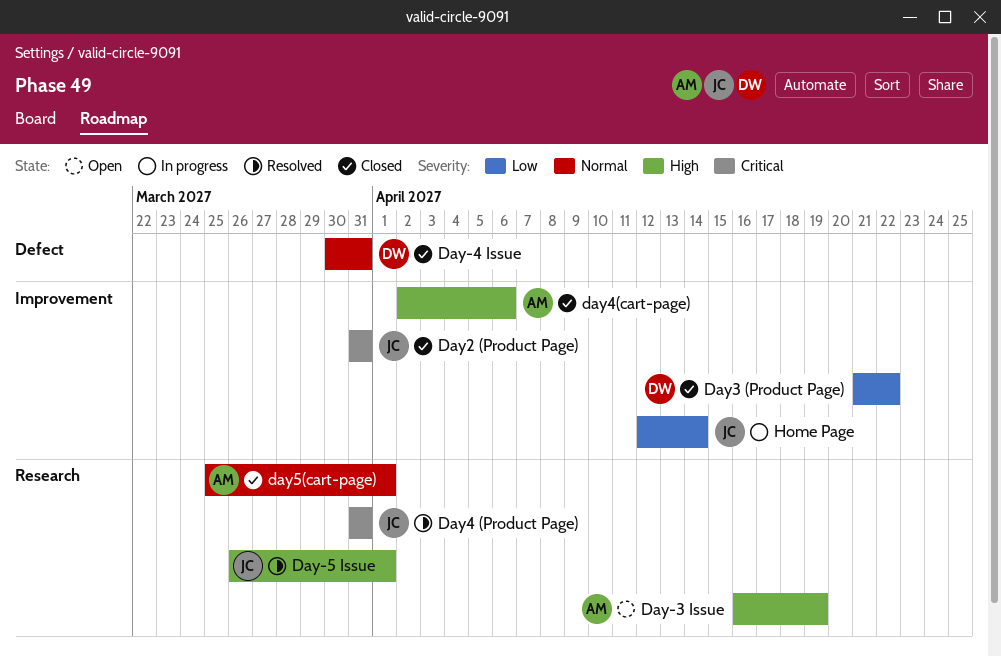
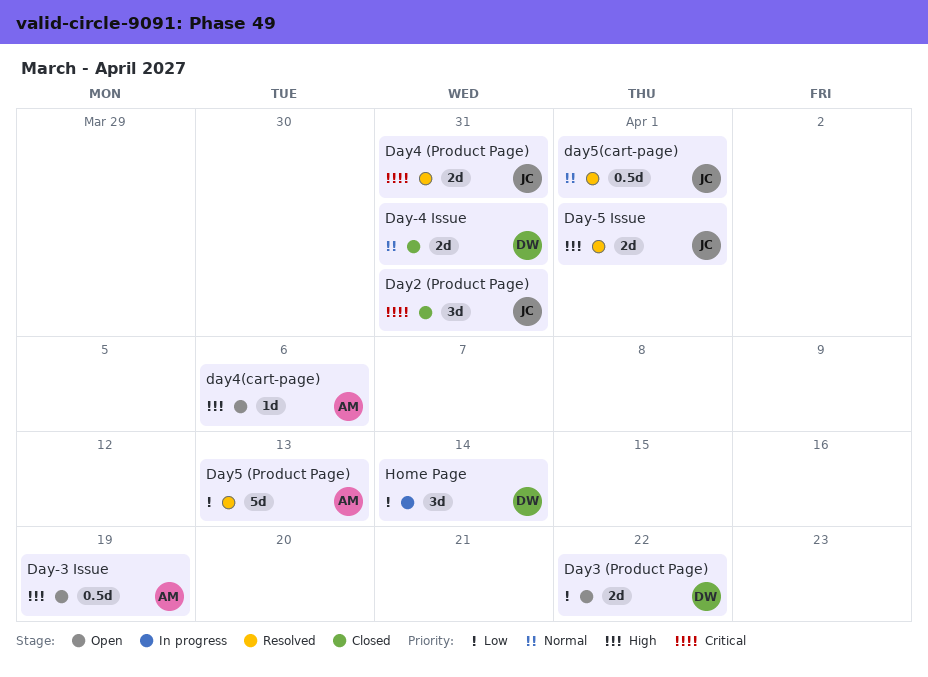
Day3 (Product Page), status: Closed -> Open
day4(cart-page), status: Closed -> Open
Day5 (Product Page): none -> present
day5(cart-page), status: Closed -> Resolved
day5(cart-page), owner: AM -> JC
Home Page, owner: JC -> DW

